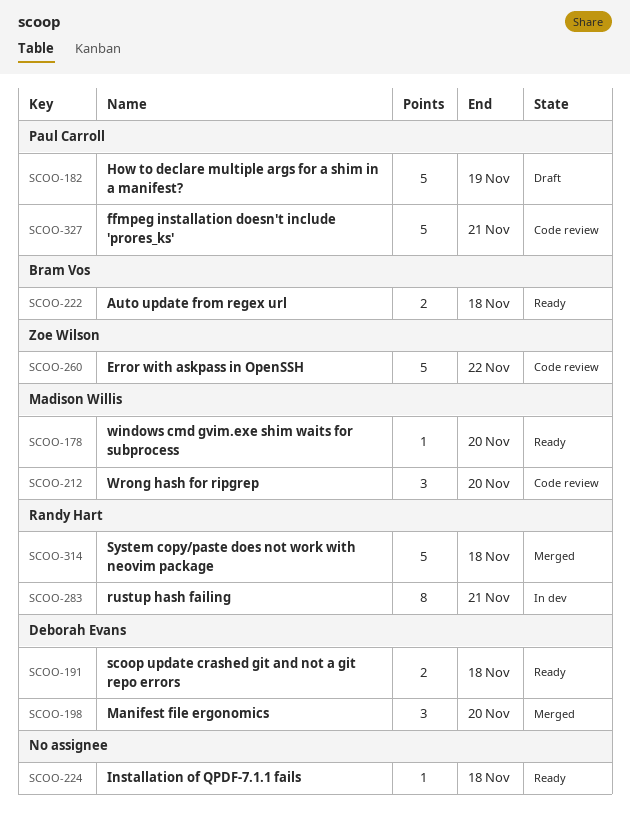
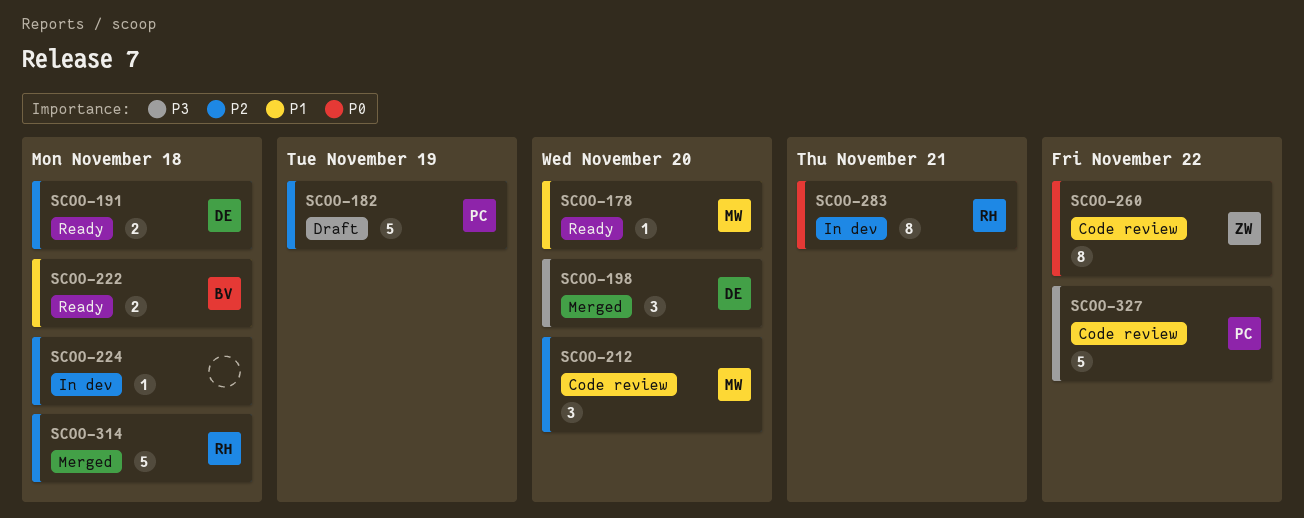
SCOO-224, status: Ready -> In dev
SCOO-260, estimate: 5 -> 8
SCOO-327, due: Nov 21 -> Nov 22

